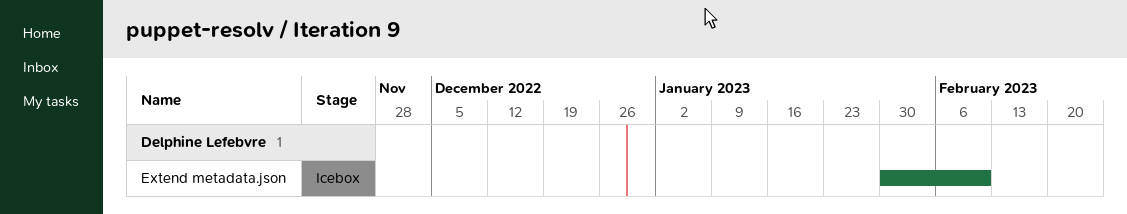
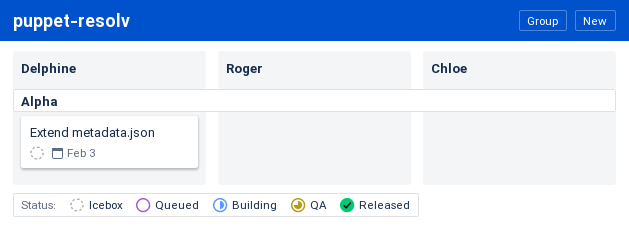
Extend metadata.json, due: Feb 10 -> Feb 3

